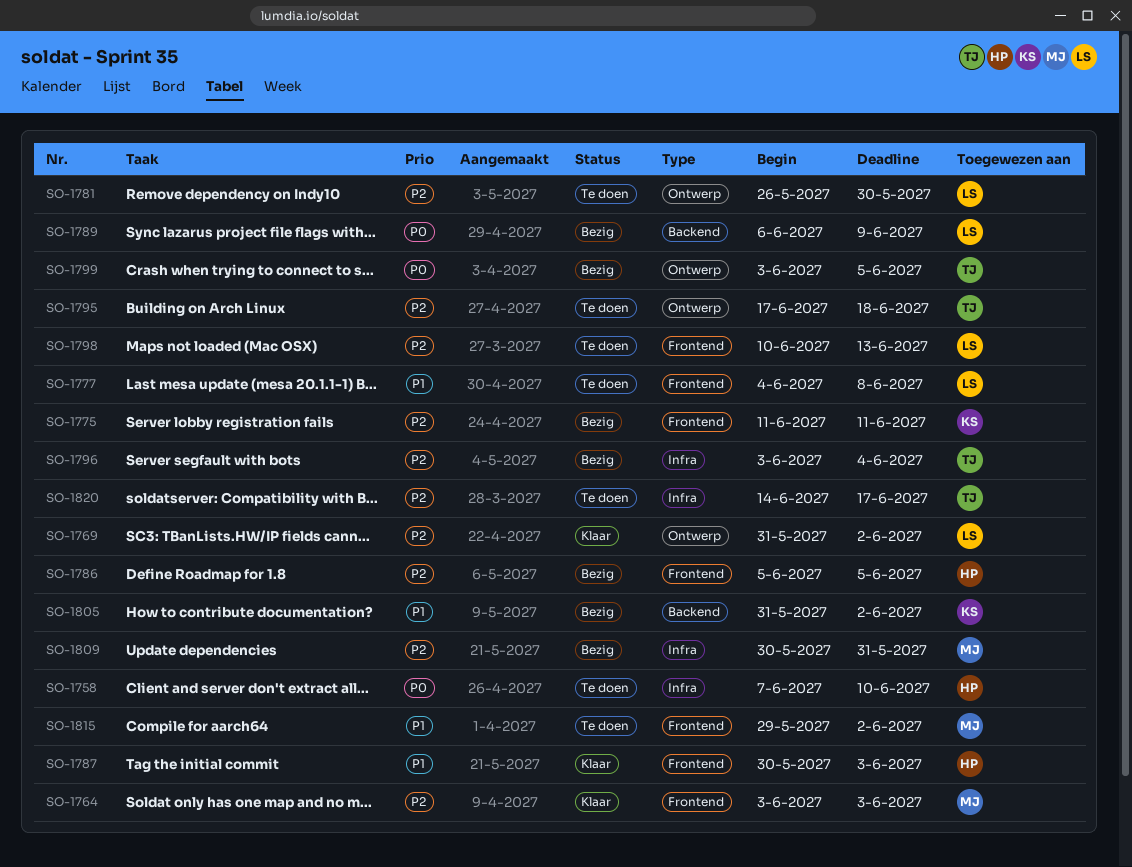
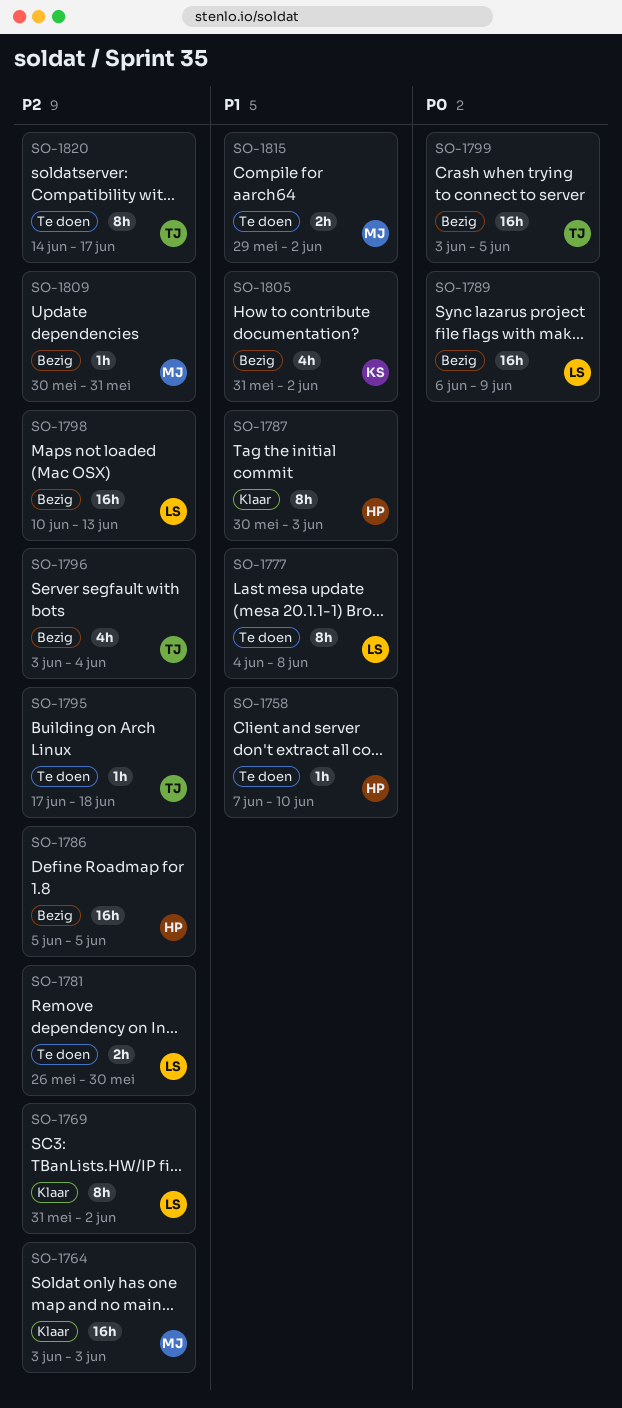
SO-1758, priority: P0 -> P1
SO-1775: present -> none
SO-1798, status: Te doen -> Bezig

